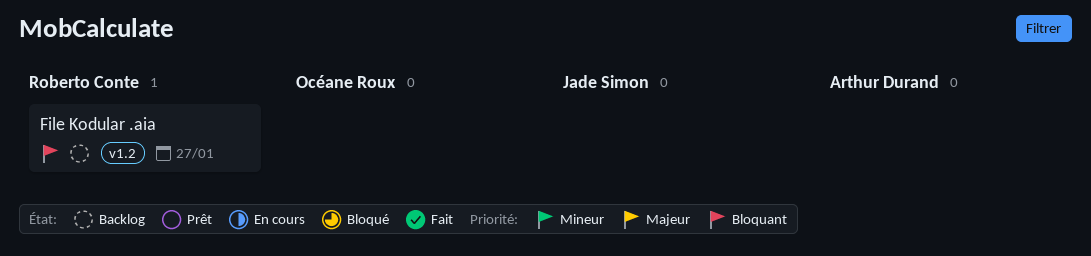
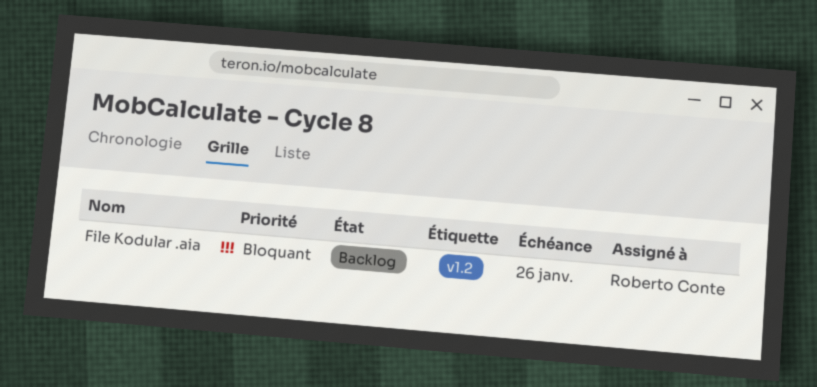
File Kodular .aia, due: Jan 27 -> Jan 26

